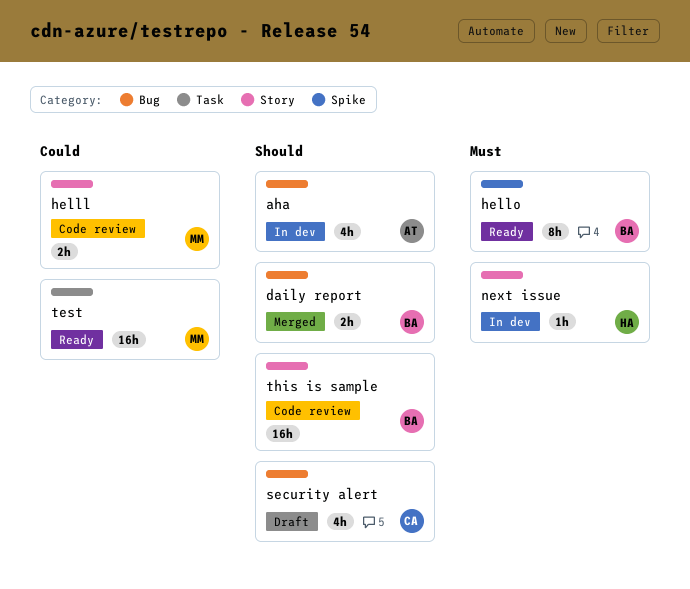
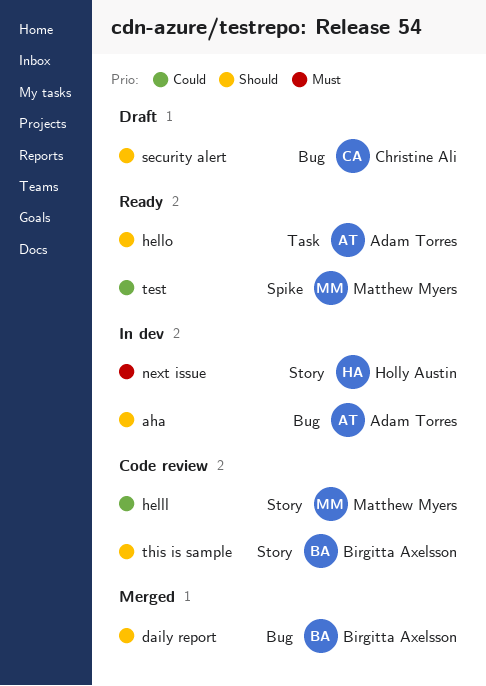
hello, owner: Birgitta Axelsson -> Adam Torres
hello, priority: Must -> Should
hello, label: Spike -> Task
test, label: Task -> Spike

